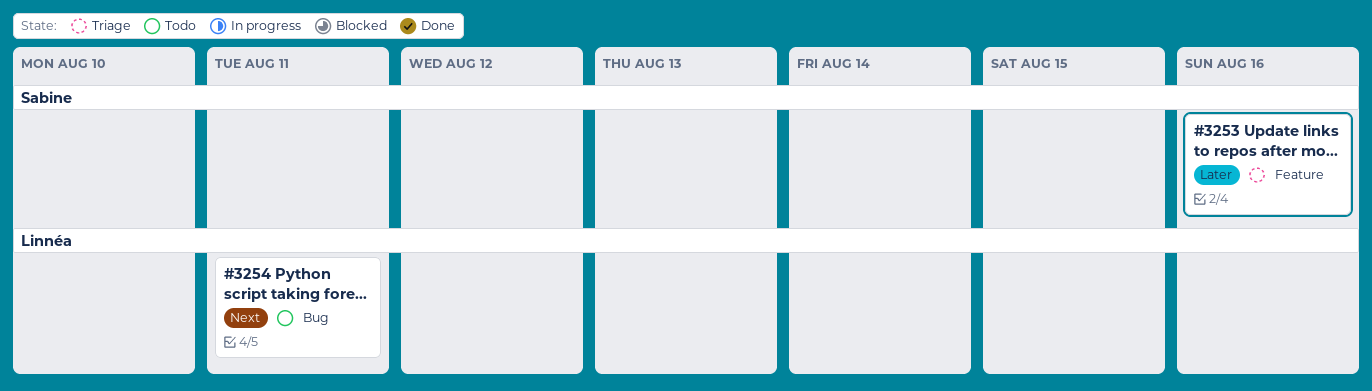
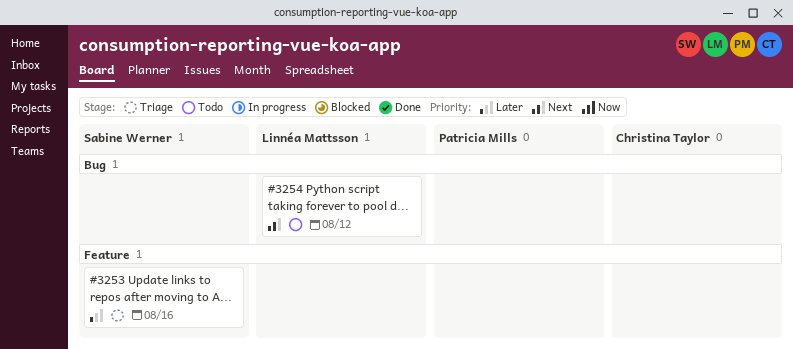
#3254, due: Aug 11 -> Aug 12

